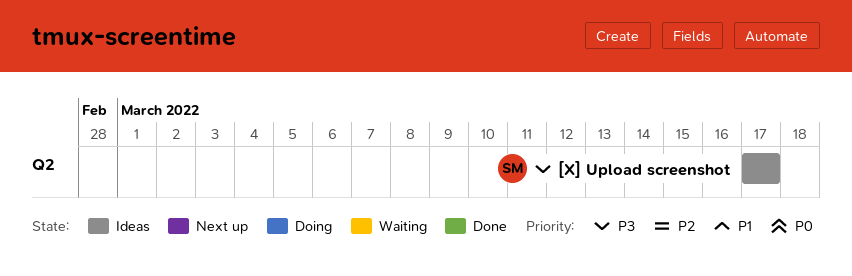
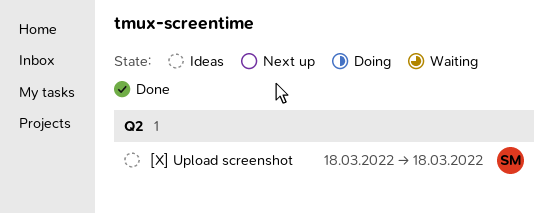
[X] Upload screenshot, start: Mar 17 -> Mar 18
[X] Upload screenshot, due: Mar 17 -> Mar 18

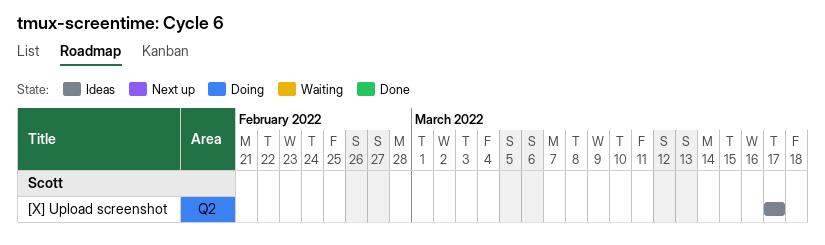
[X] Upload screenshot, start: Mar 18 -> Mar 17
[X] Upload screenshot, due: Mar 18 -> Mar 17

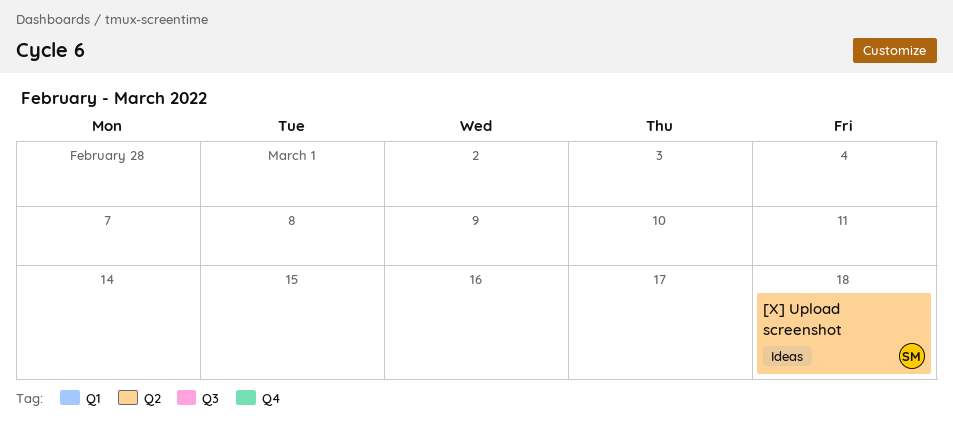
[X] Upload screenshot, due: Mar 17 -> Mar 18

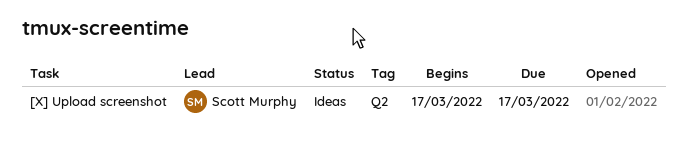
[X] Upload screenshot, due: Mar 18 -> Mar 17

